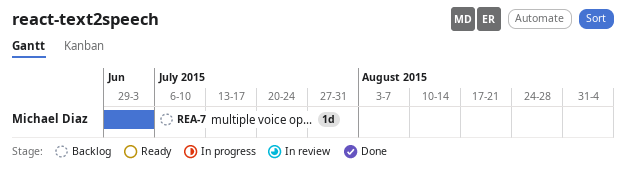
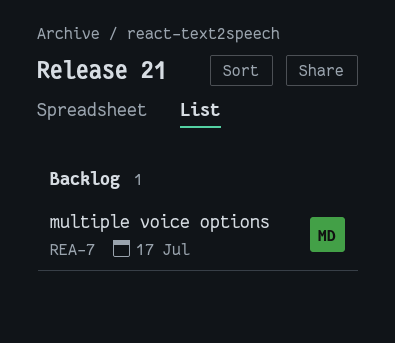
REA-7, due: Jul 3 -> Jul 17

